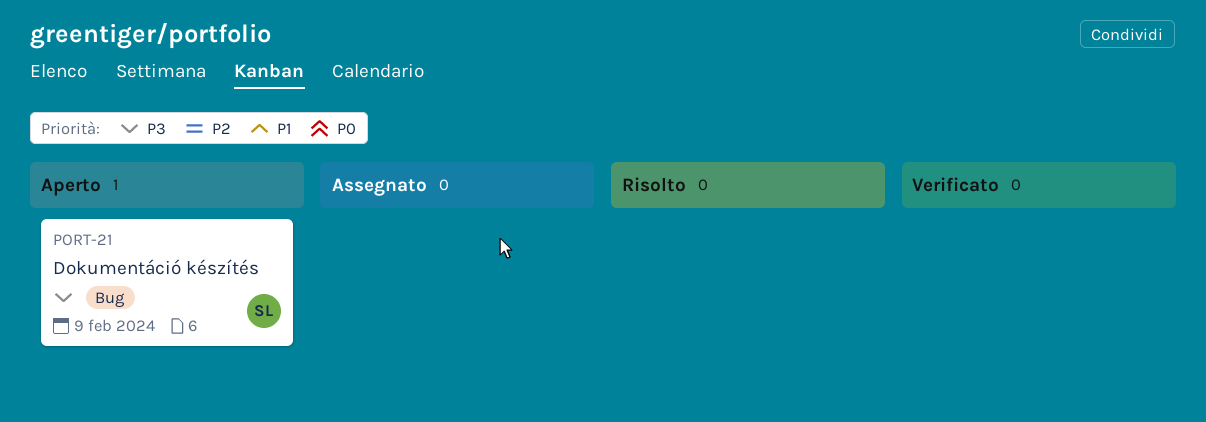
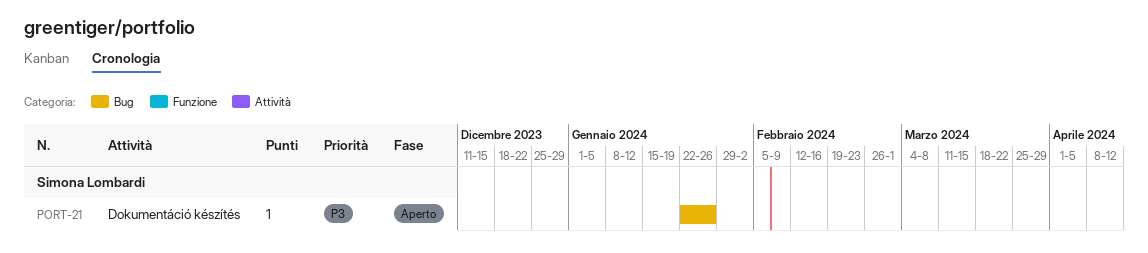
PORT-21, due: Feb 9 -> Jan 26

